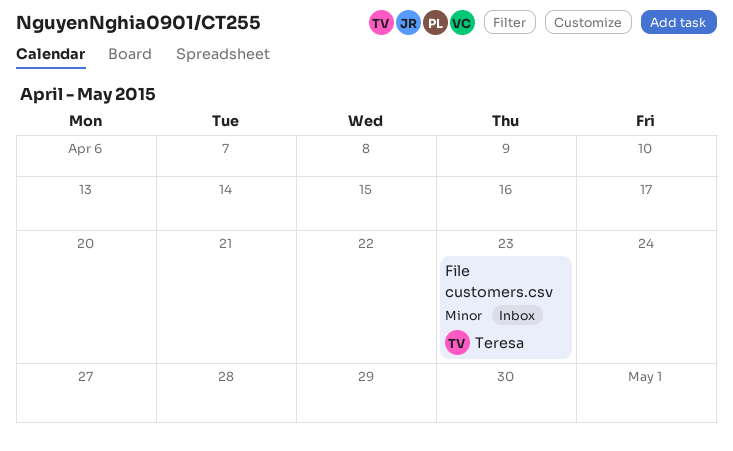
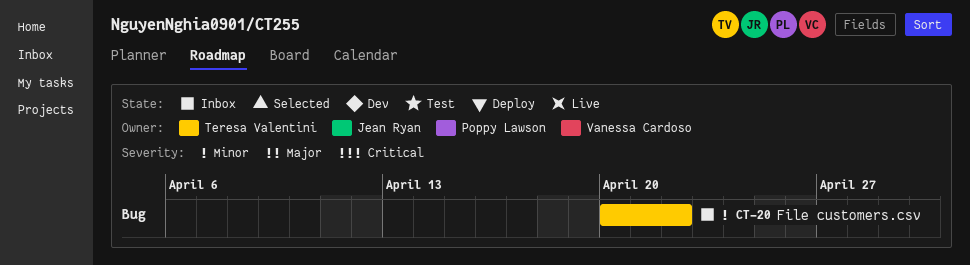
File customers.csv, due: Apr 23 -> Apr 22

